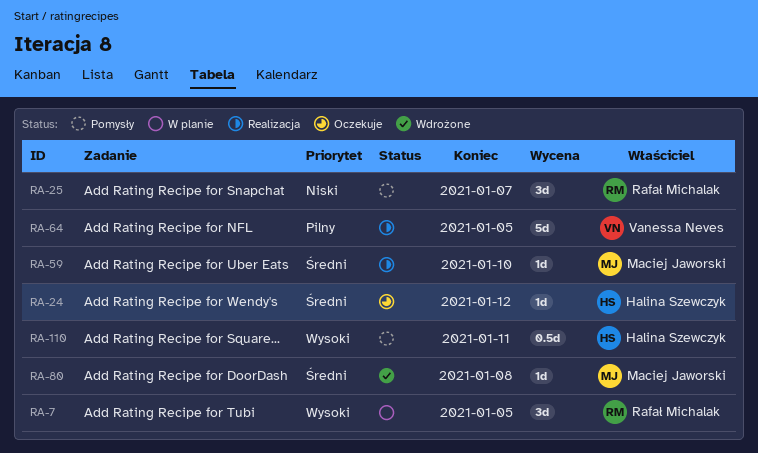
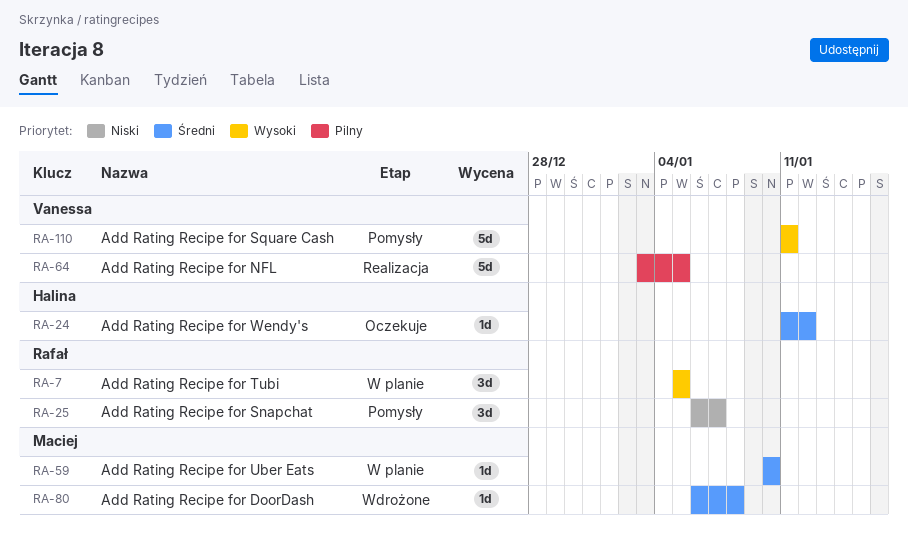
RA-59, status: Realizacja -> W planie
RA-110, owner: Halina Szewczyk -> Vanessa Neves
RA-110, estimate: 0.5d -> 5d

